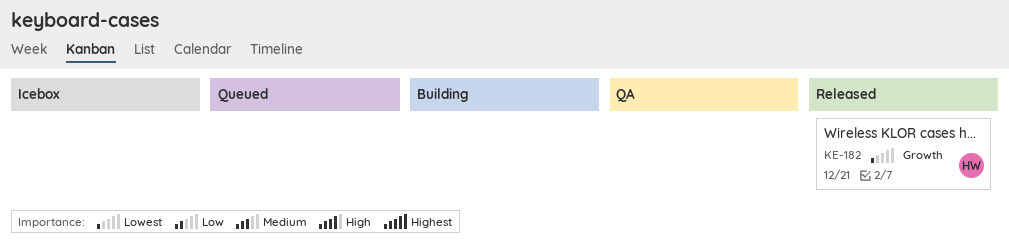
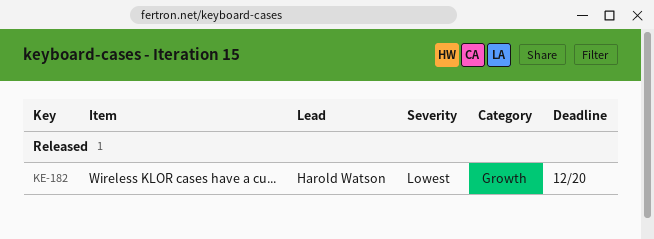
KE-182, due: Dec 21 -> Dec 20

